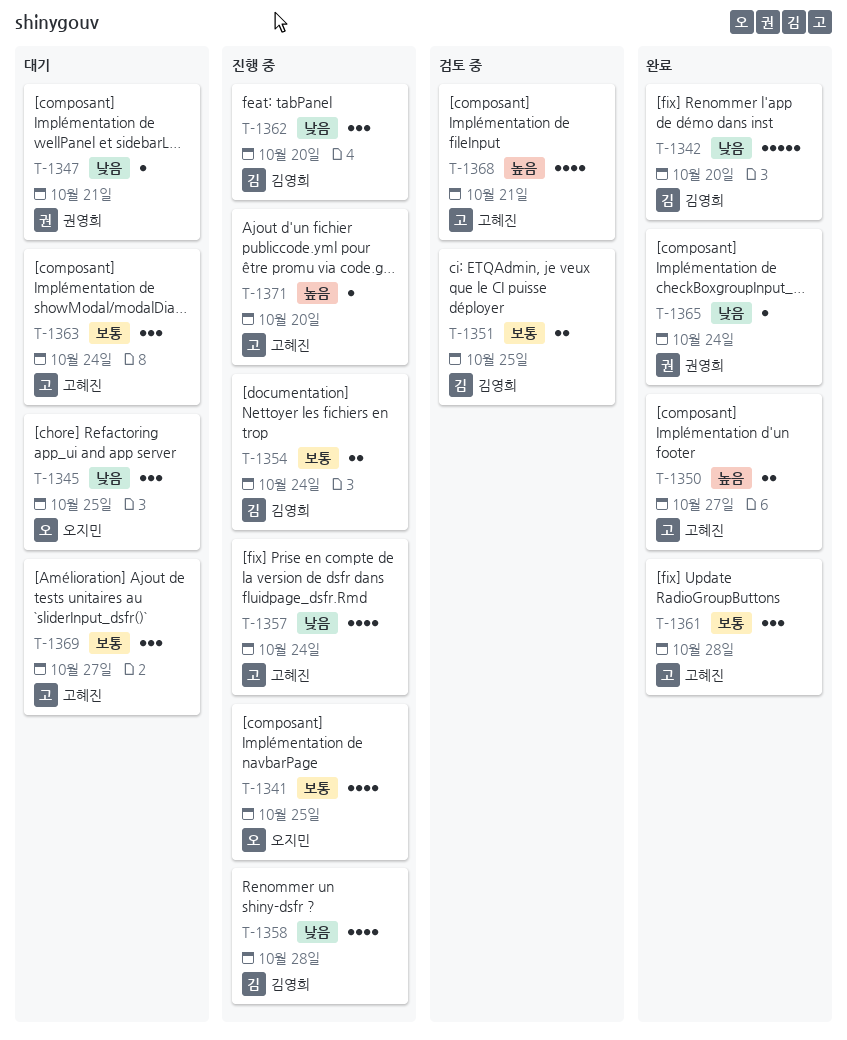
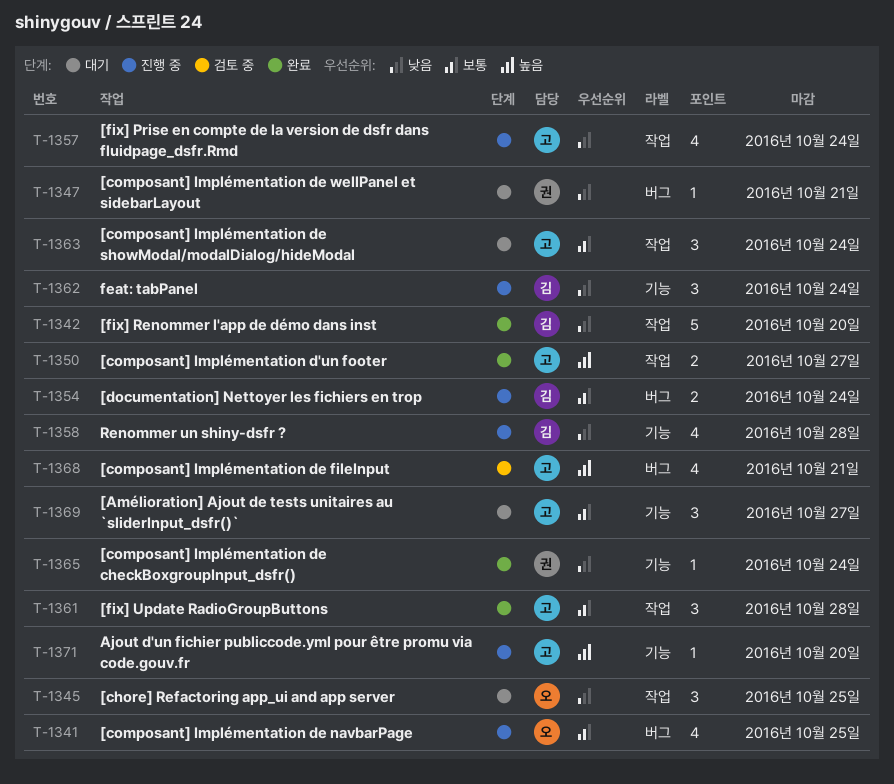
T-1351: present -> none
T-1362, due: Oct 20 -> Oct 24

